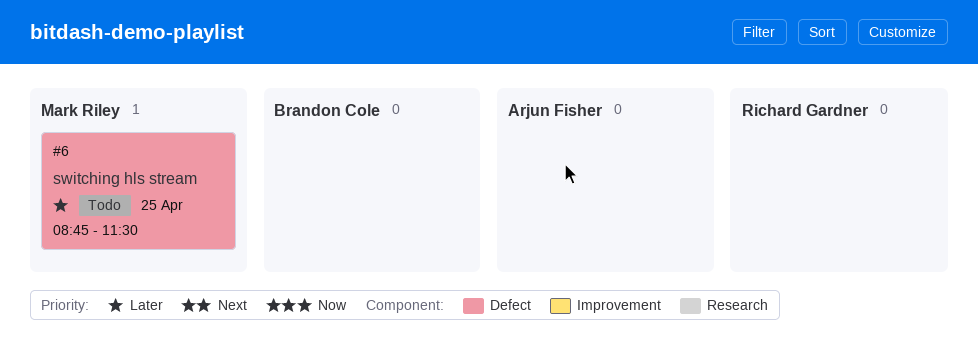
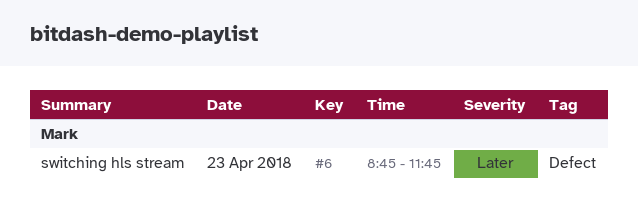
#6, day: Apr 25 -> Apr 23
#6, ends: 11:30 -> 11:45

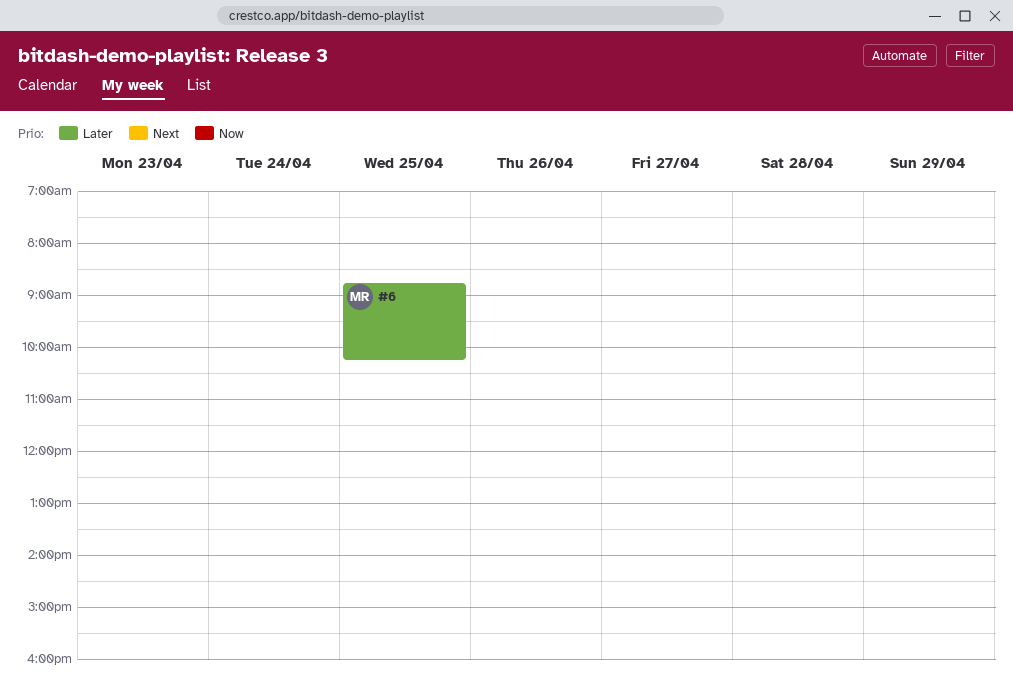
#6, day: Apr 23 -> Apr 25
#6, ends: 11:45 -> 10:15

